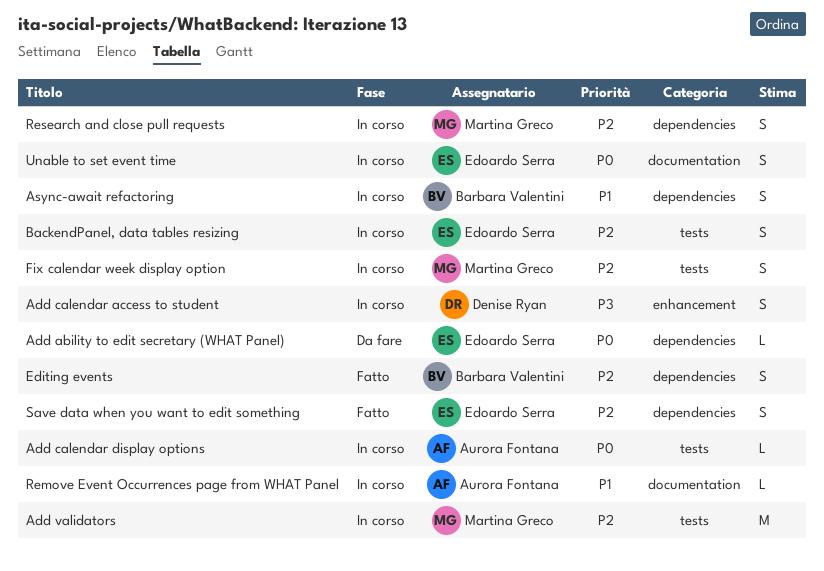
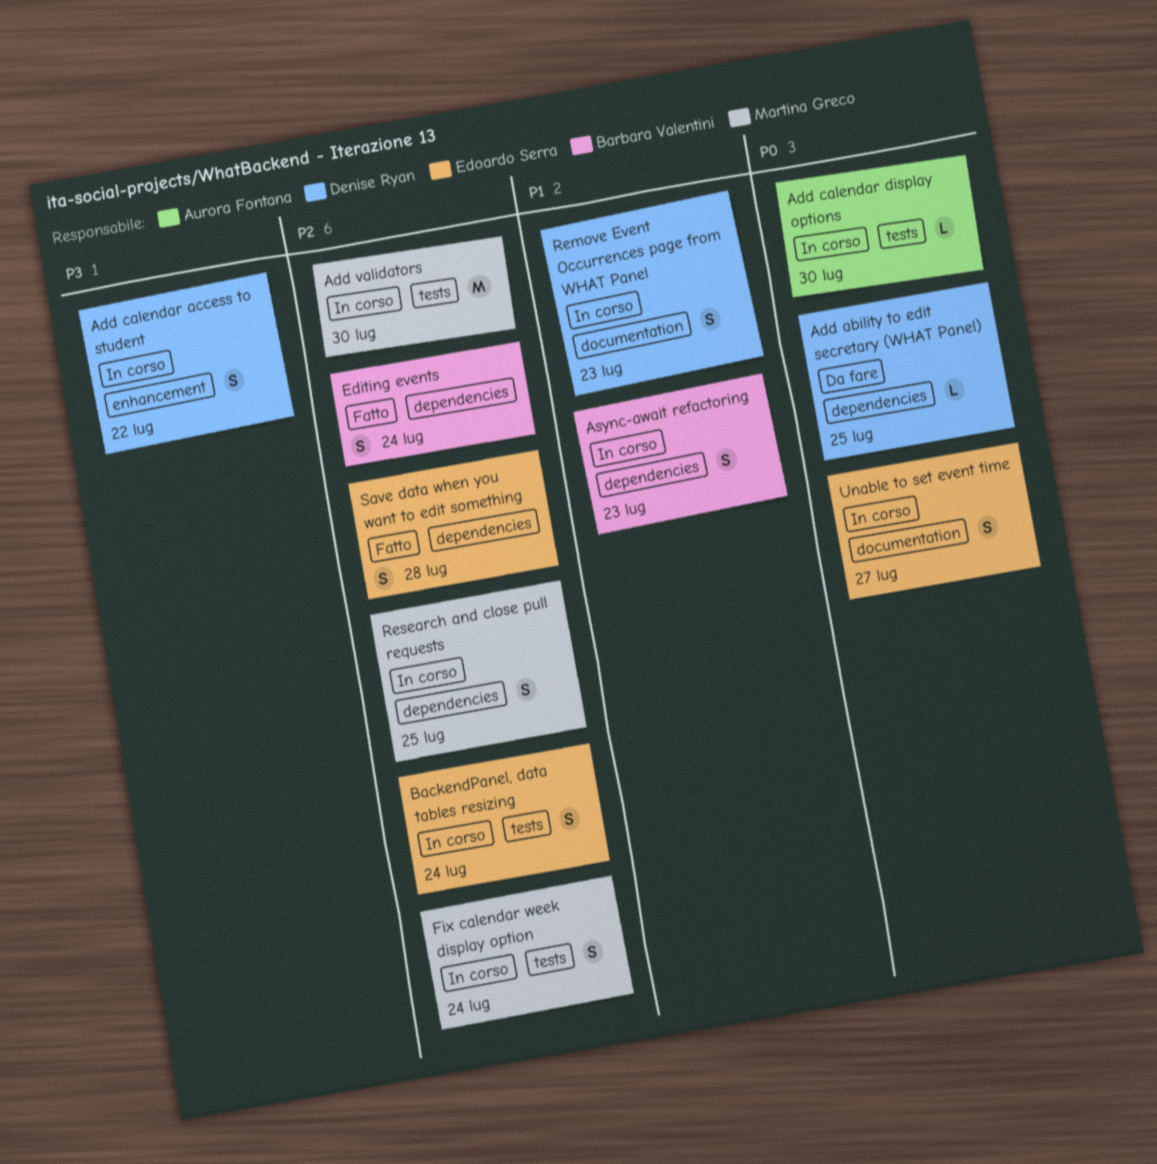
Add ability to edit secretary (WHAT Panel), owner: Edoardo Serra -> Denise Ryan
Remove Event Occurrences page from WHAT Panel, owner: Aurora Fontana -> Denise Ryan
Remove Event Occurrences page from WHAT Panel, estimate: L -> S

